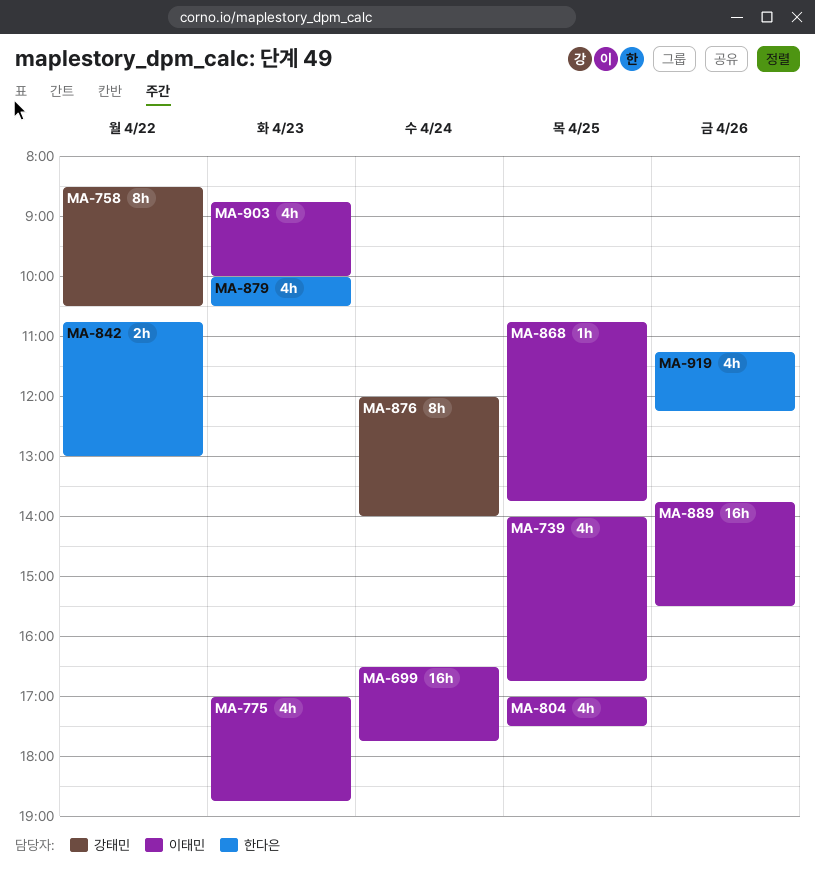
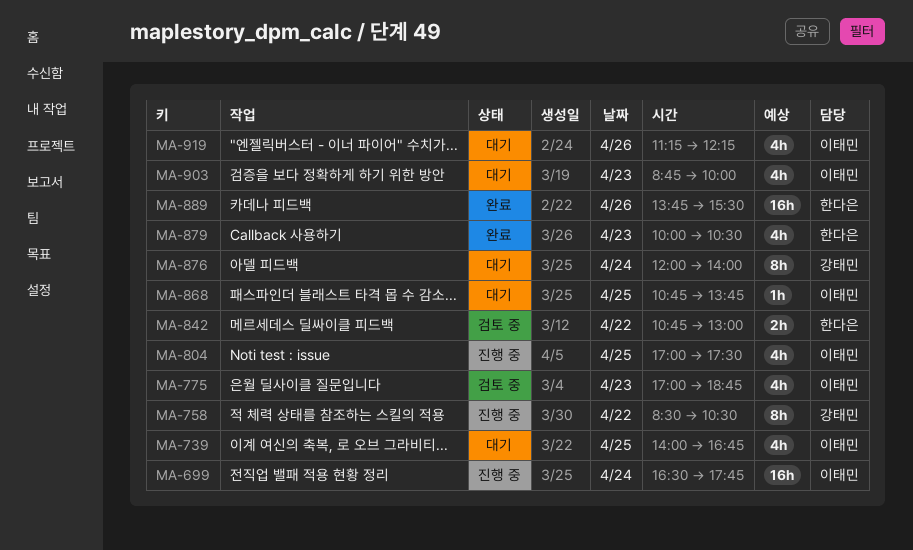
MA-889, owner: 이태민 -> 한다은
MA-919, owner: 한다은 -> 이태민

